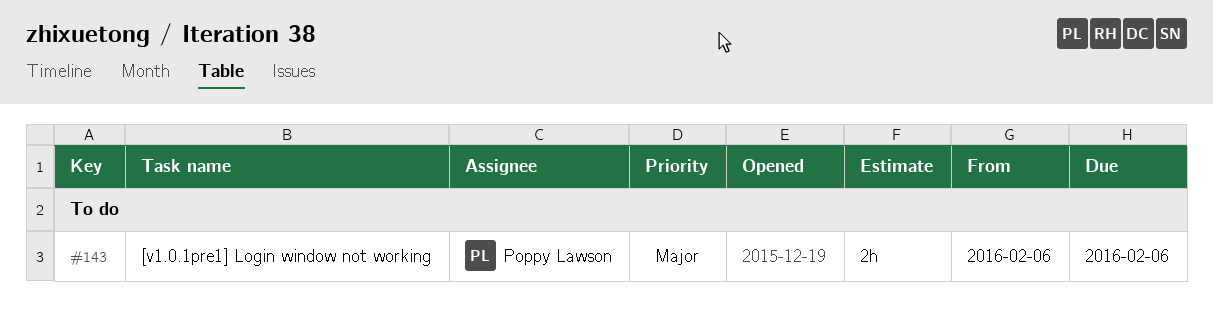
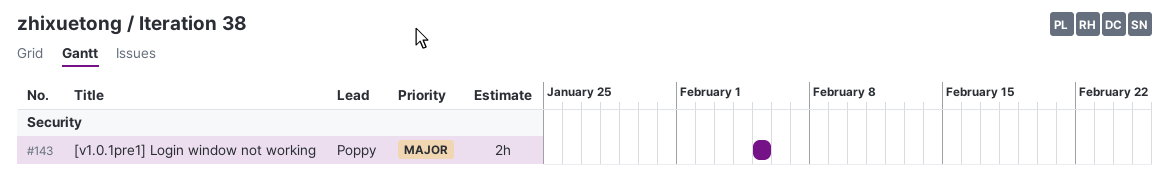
#143, start: Feb 6 -> Feb 5
#143, due: Feb 6 -> Feb 5

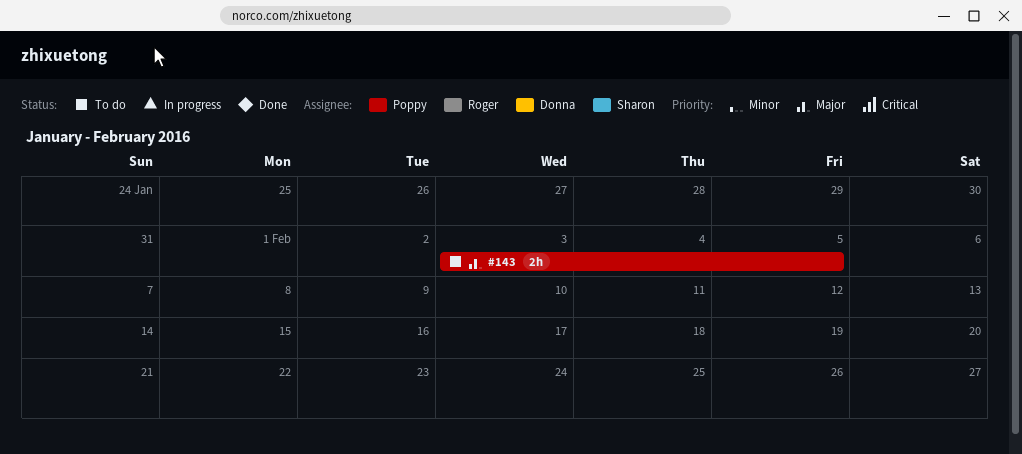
#143, start: Feb 5 -> Feb 3

